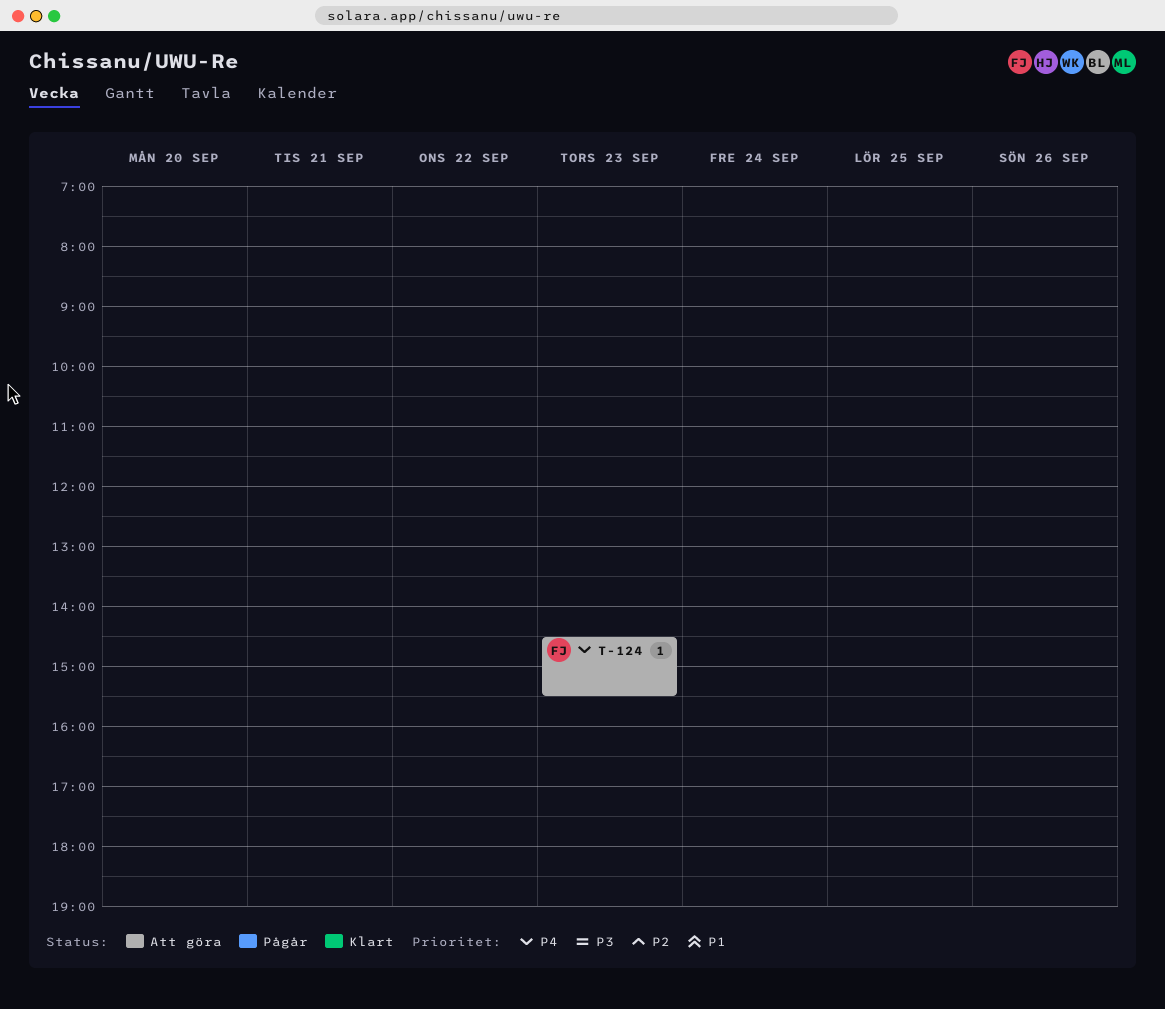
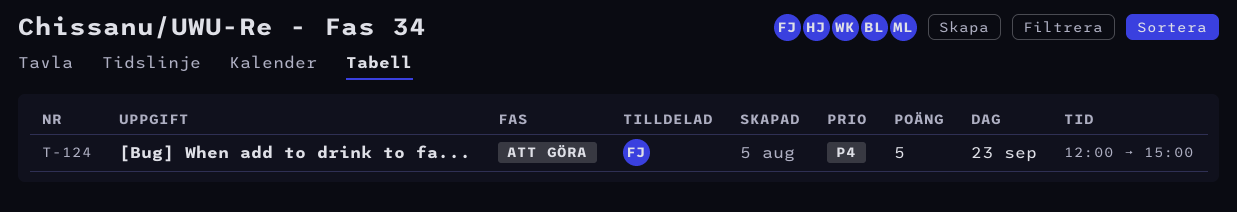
T-124, estimate: 1 -> 5
T-124, begins: 14:30 -> 12:00
T-124, ends: 15:30 -> 15:00

